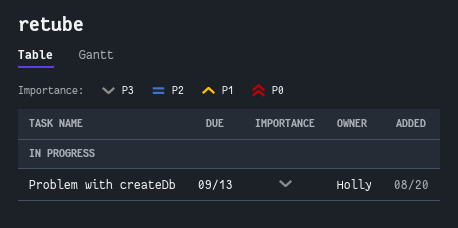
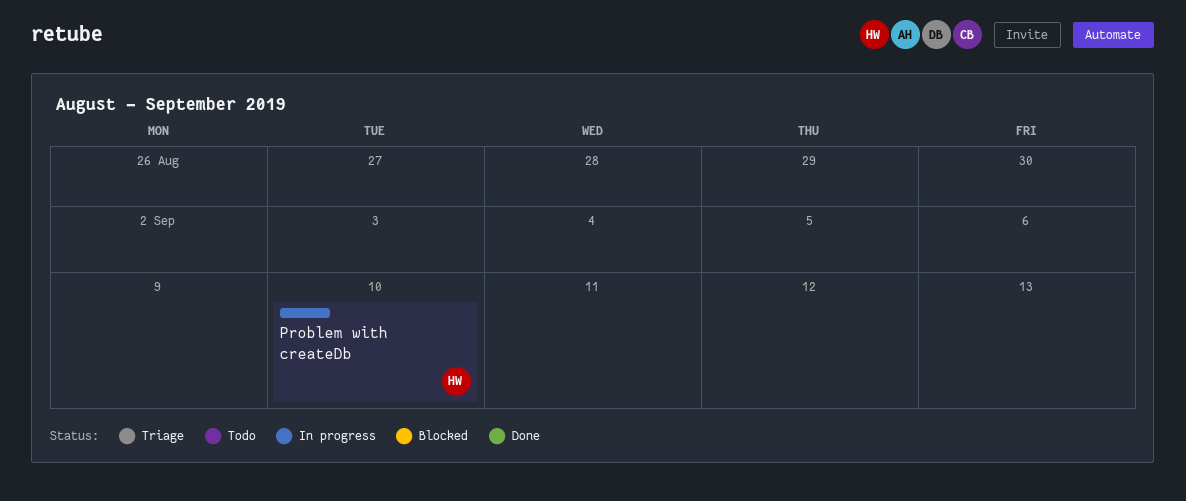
Problem with createDb, due: Sep 13 -> Sep 10

